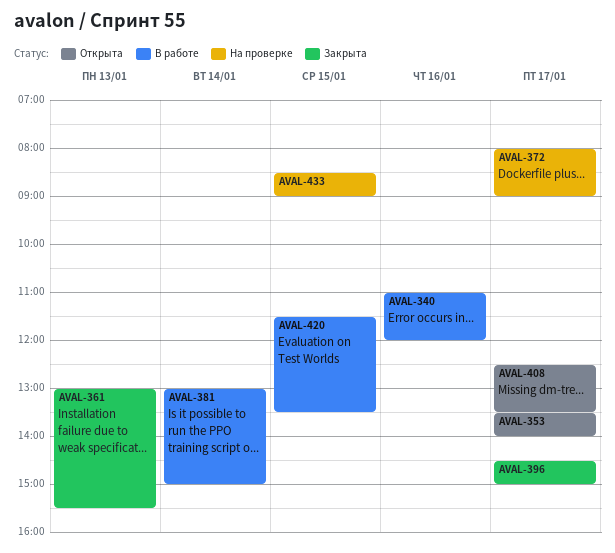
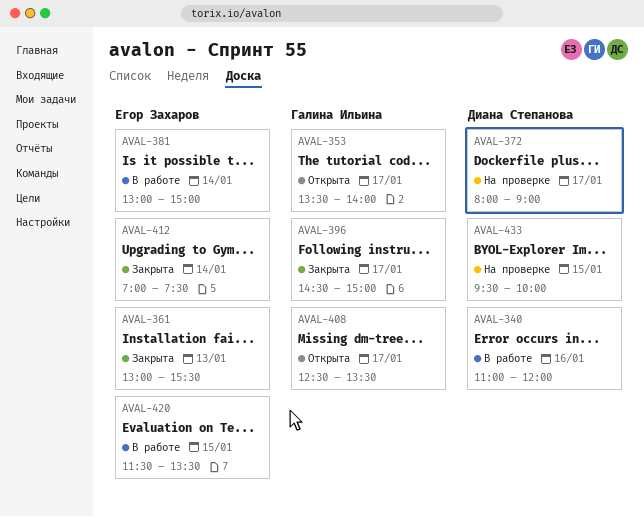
AVAL-412: none -> present
AVAL-433, begins: 08:30 -> 09:30
AVAL-433, ends: 09:00 -> 10:00

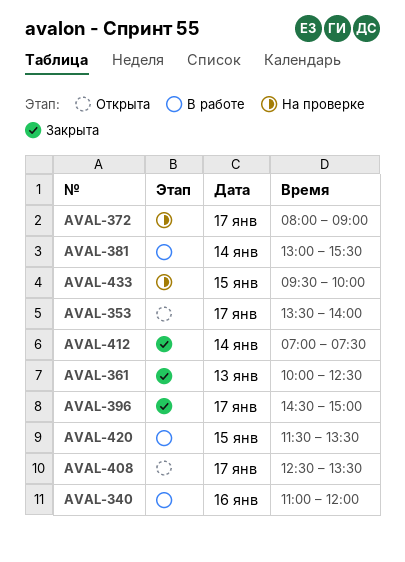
AVAL-361, begins: 13:00 -> 10:00
AVAL-361, ends: 15:30 -> 12:30
AVAL-381, ends: 15:00 -> 15:30

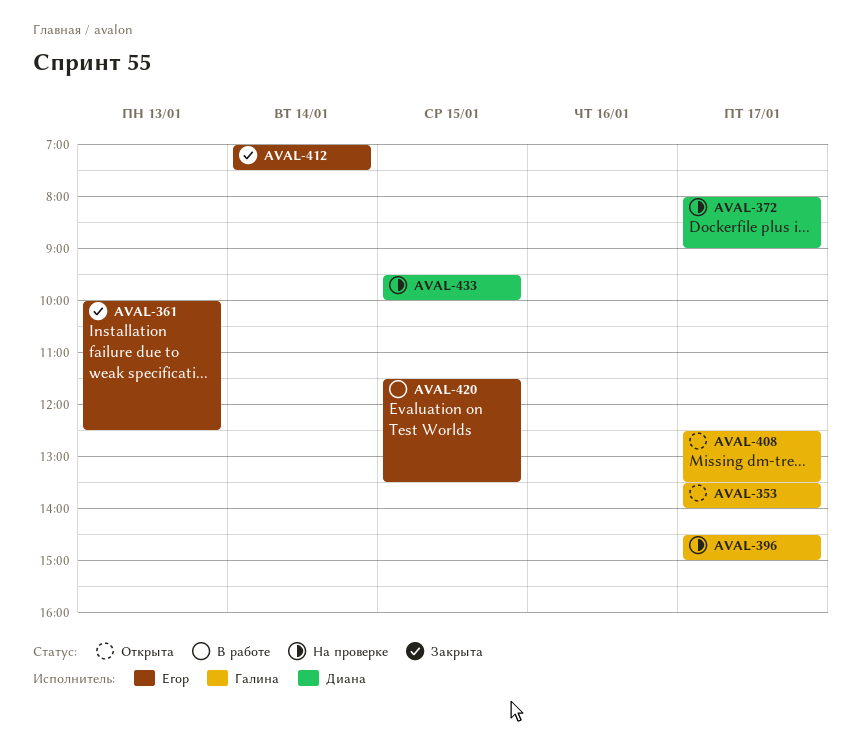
AVAL-340: present -> none
AVAL-381: present -> none
AVAL-396, status: Закрыта -> На проверке

